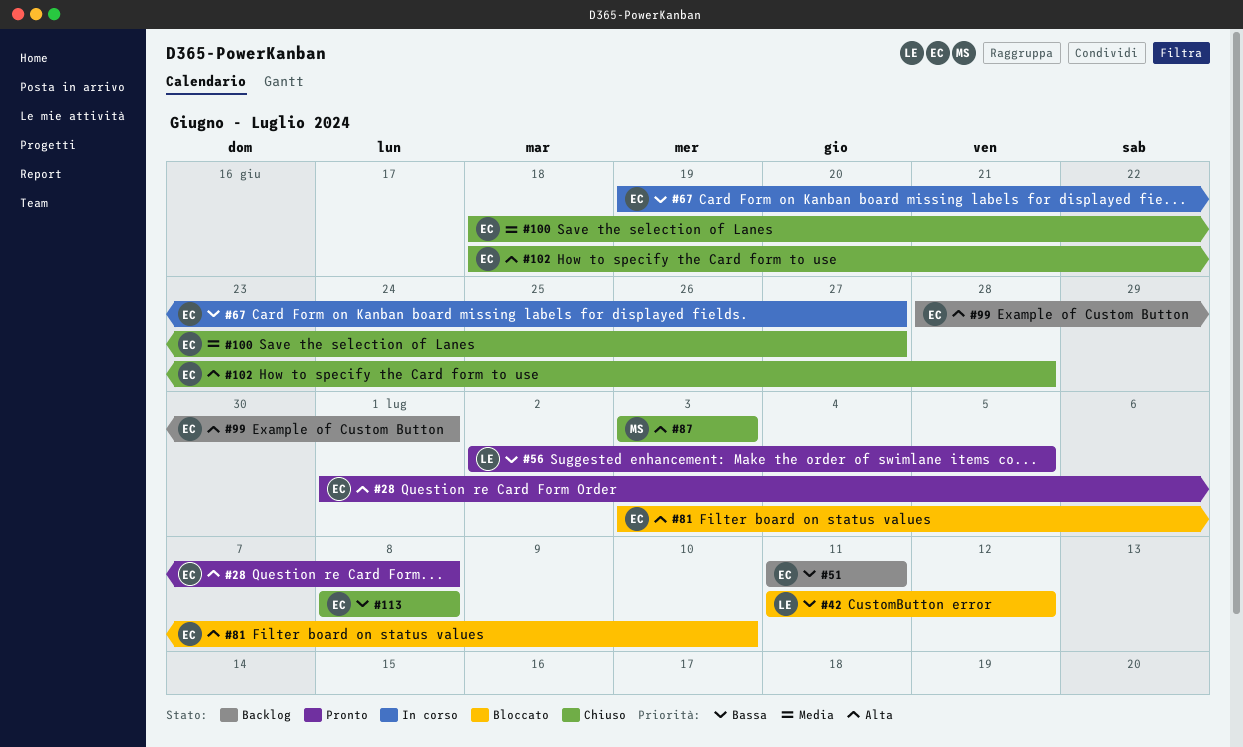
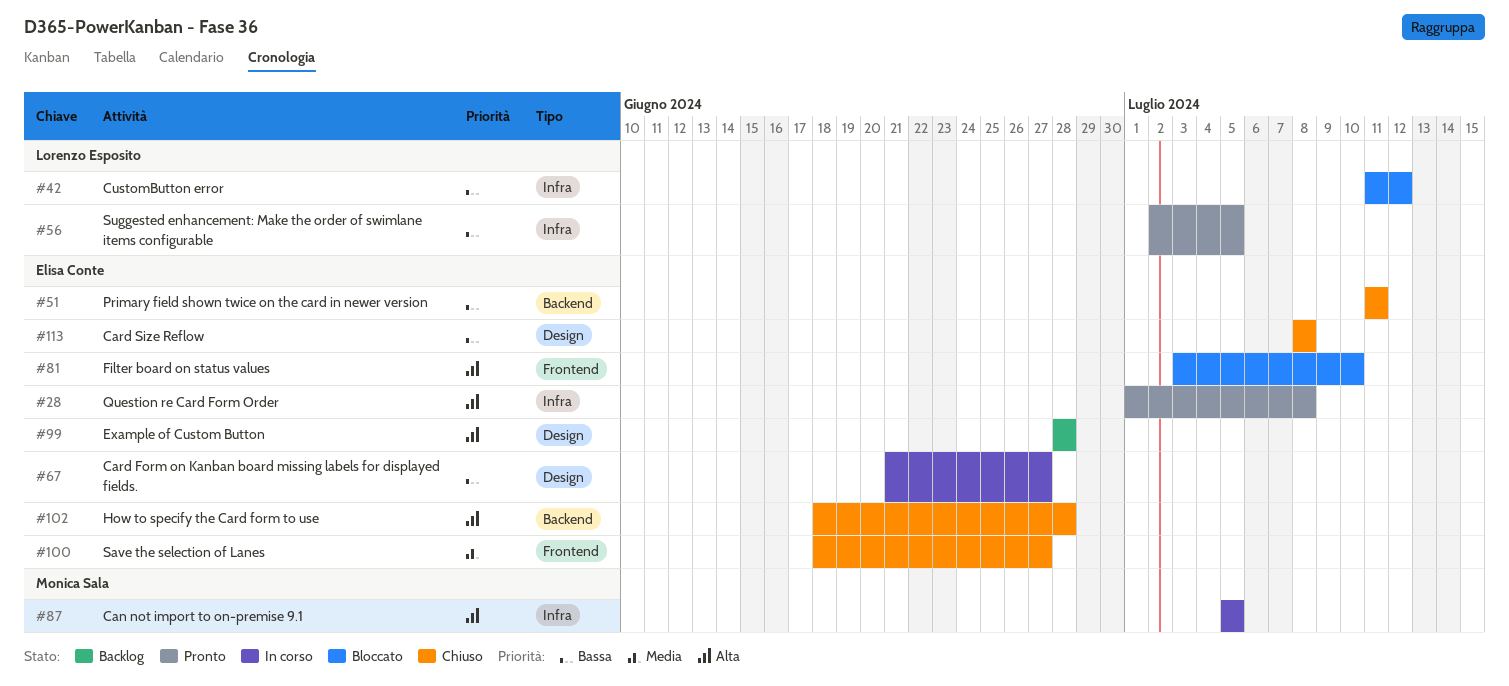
#51, status: Backlog -> Chiuso
#67, start: Jun 19 -> Jun 21
#87, status: Chiuso -> In corso
#87, start: Jul 3 -> Jul 5
#87, due: Jul 3 -> Jul 5
#99, due: Jul 1 -> Jun 28

